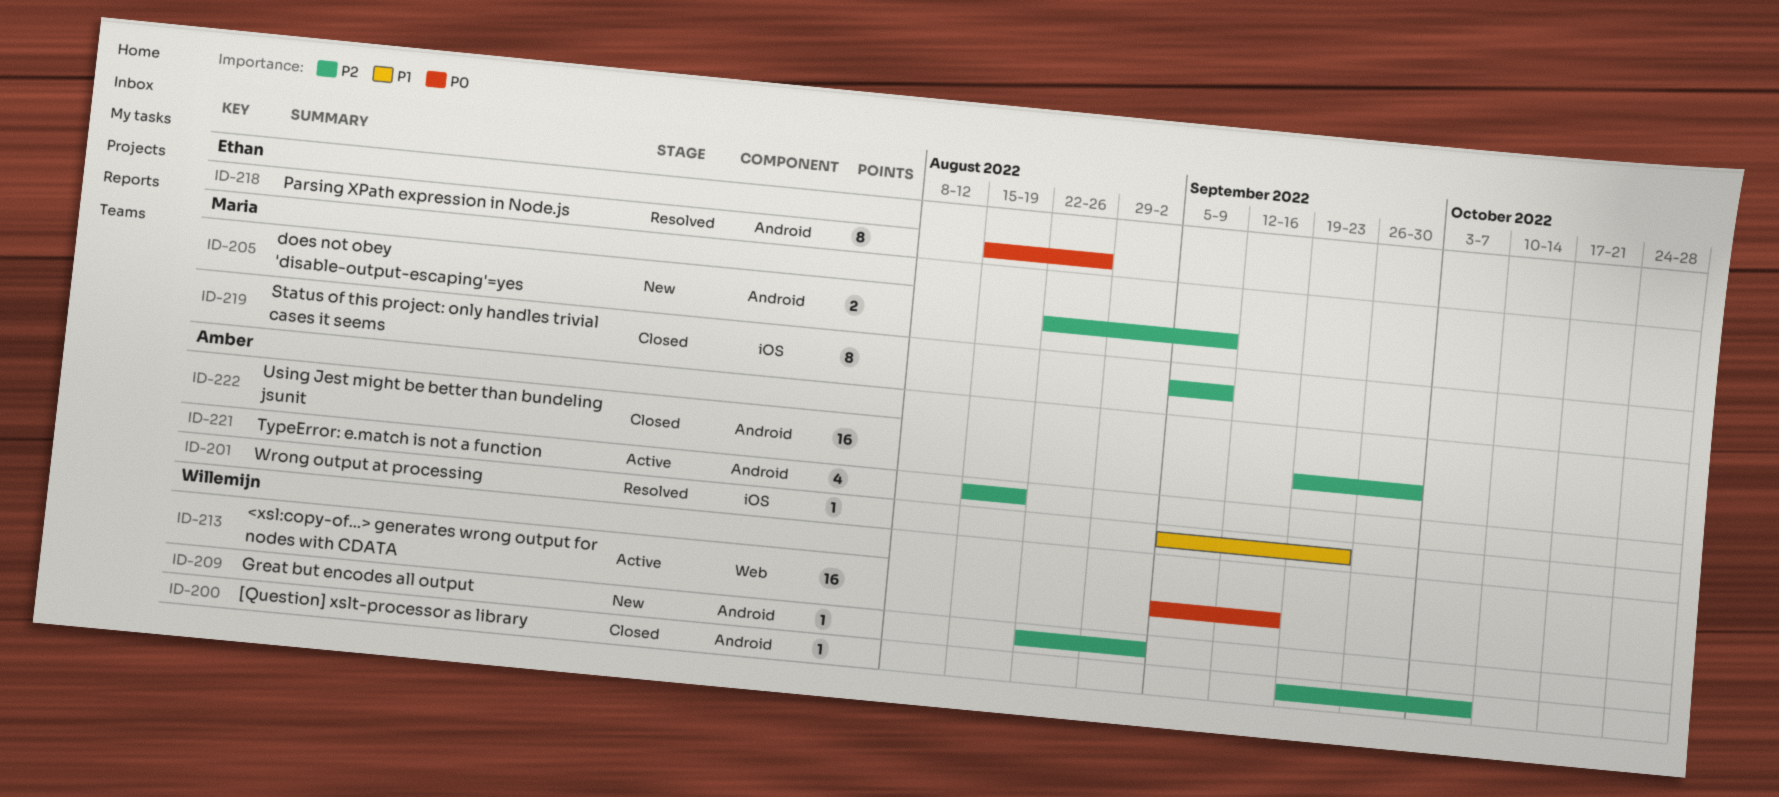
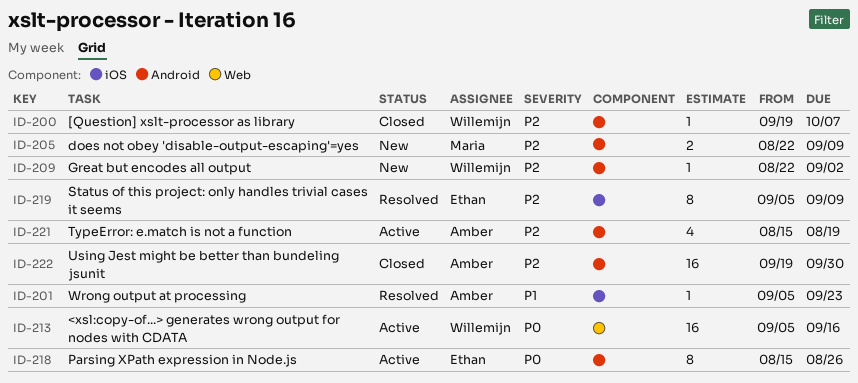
ID-218, status: Resolved -> Active
ID-219, status: Closed -> Resolved
ID-219, owner: Maria -> Ethan

